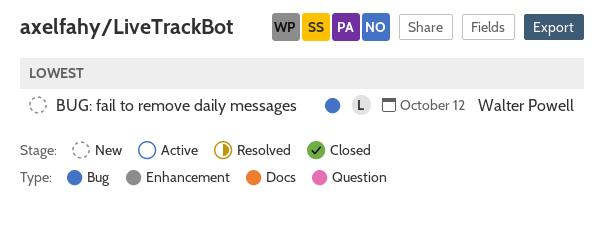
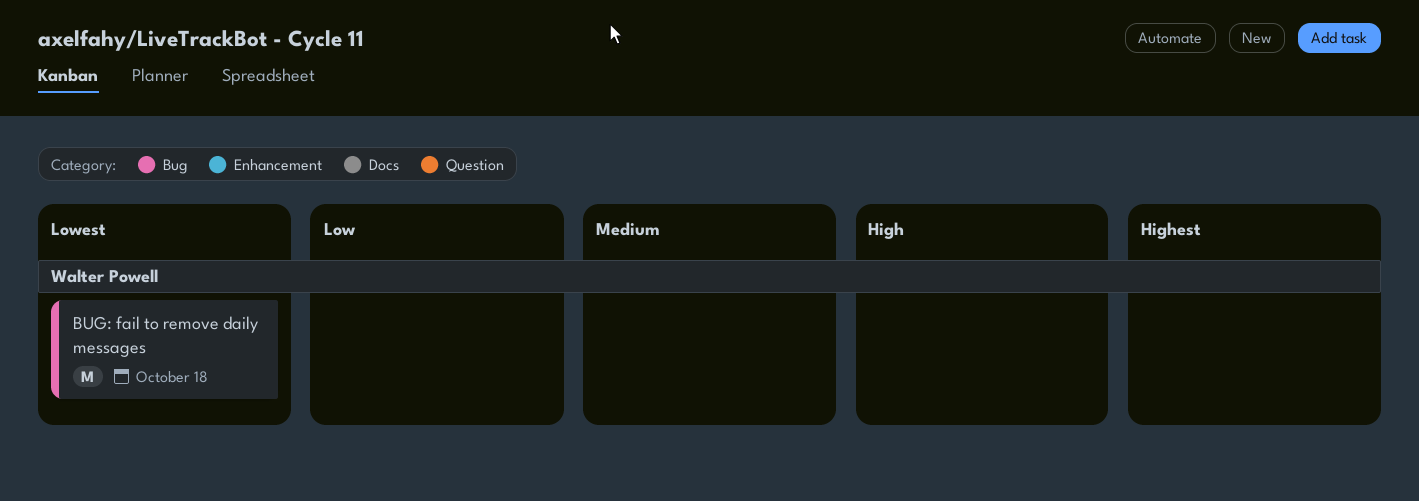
BUG: fail to remove daily messages, estimate: L -> M
BUG: fail to remove daily messages, due: Oct 12 -> Oct 18

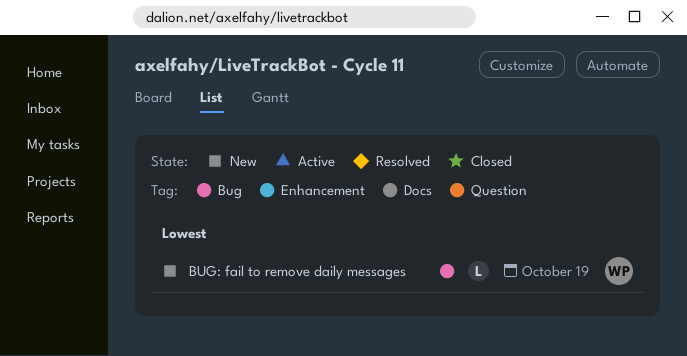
BUG: fail to remove daily messages, estimate: M -> L
BUG: fail to remove daily messages, due: Oct 18 -> Oct 19

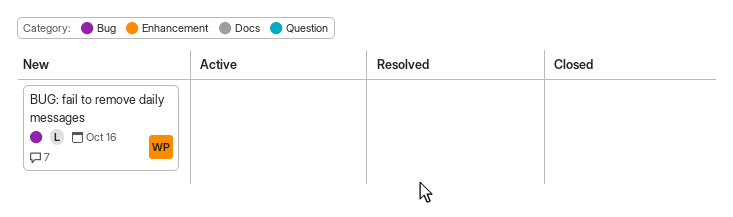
BUG: fail to remove daily messages, due: Oct 19 -> Oct 16

